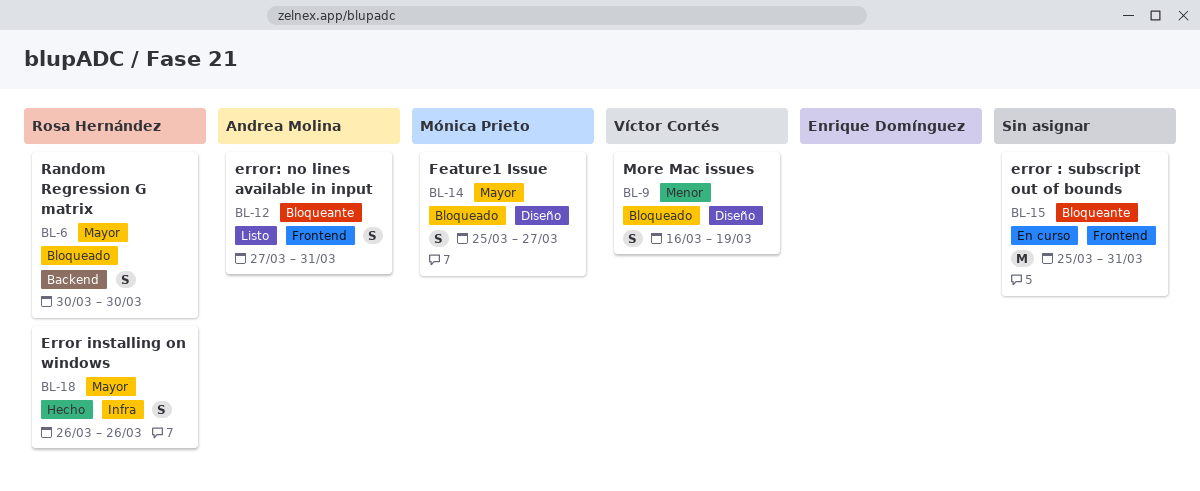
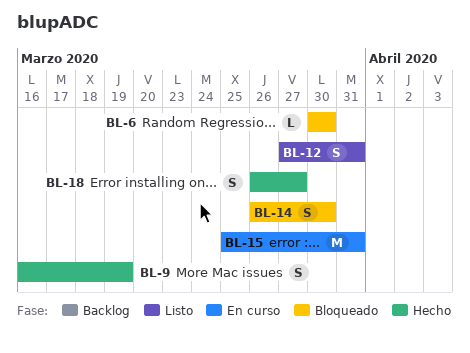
BL-6, estimate: S -> L
BL-9, status: Bloqueado -> Hecho
BL-14, start: Mar 25 -> Mar 26
BL-14, due: Mar 27 -> Mar 30
BL-18, due: Mar 26 -> Mar 27

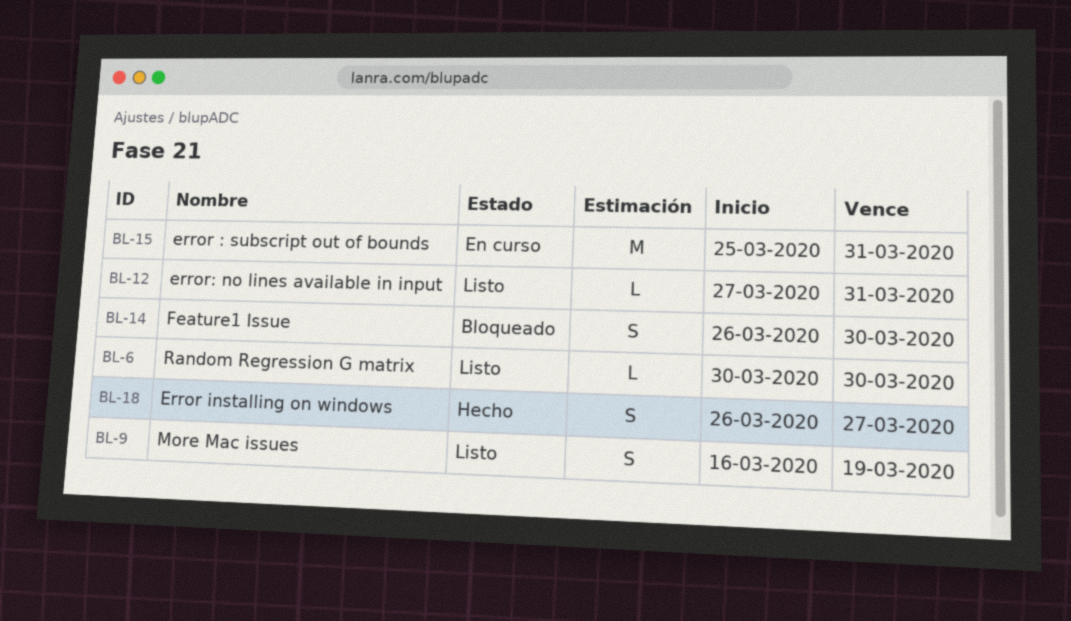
BL-6, status: Bloqueado -> Listo
BL-9, status: Hecho -> Listo
BL-12, estimate: S -> L

